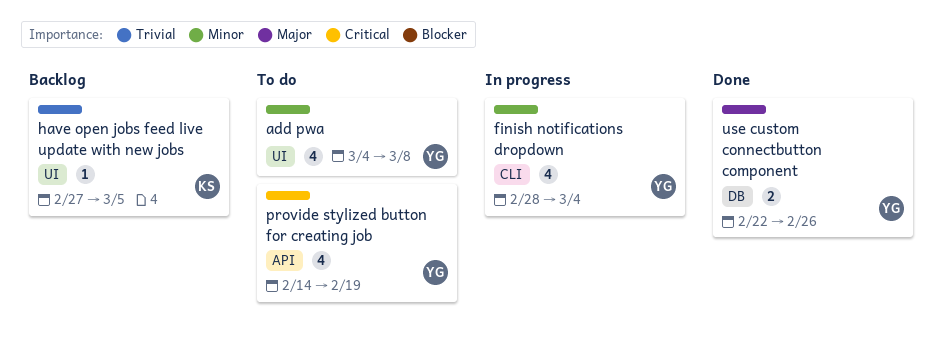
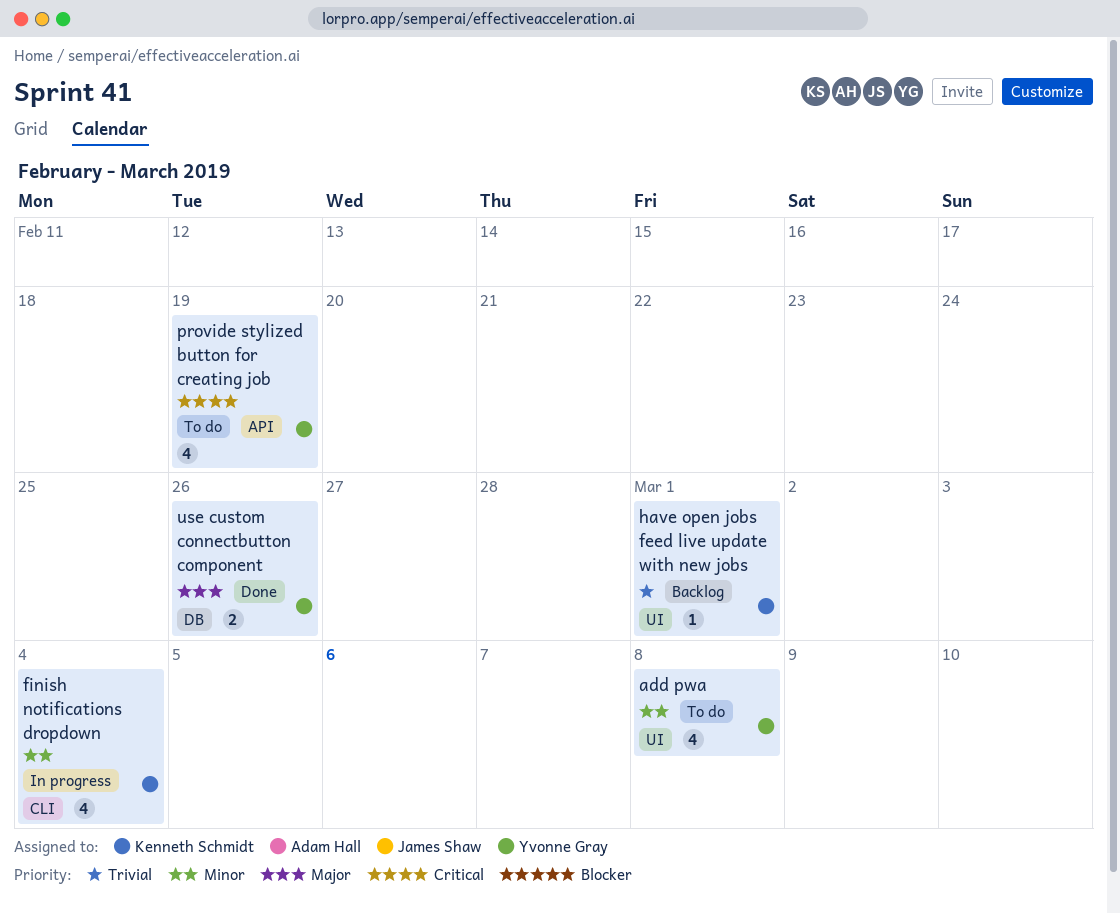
finish notifications dropdown, owner: Yvonne Gray -> Kenneth Schmidt
have open jobs feed live update with new jobs, due: Mar 5 -> Mar 1

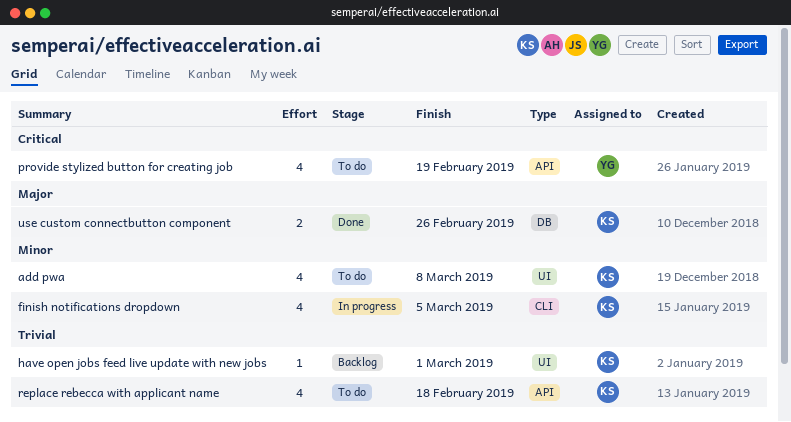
add pwa, owner: Yvonne Gray -> Kenneth Schmidt
finish notifications dropdown, due: Mar 4 -> Mar 5
replace rebecca with applicant name: none -> present
use custom connectbutton component, owner: Yvonne Gray -> Kenneth Schmidt

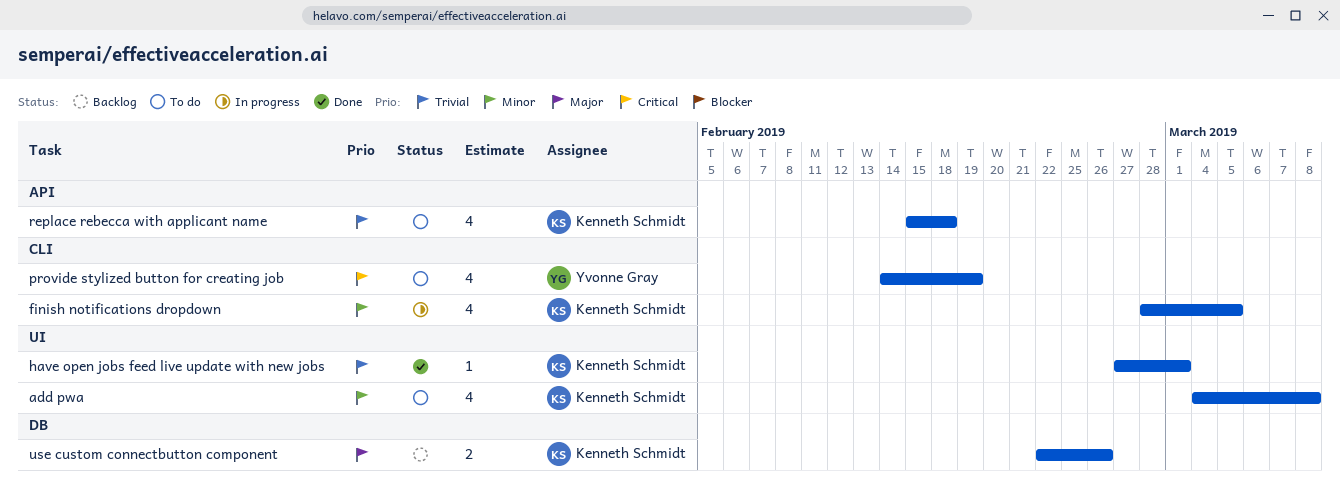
have open jobs feed live update with new jobs, status: Backlog -> Done
provide stylized button for creating job, label: API -> CLI
use custom connectbutton component, status: Done -> Backlog

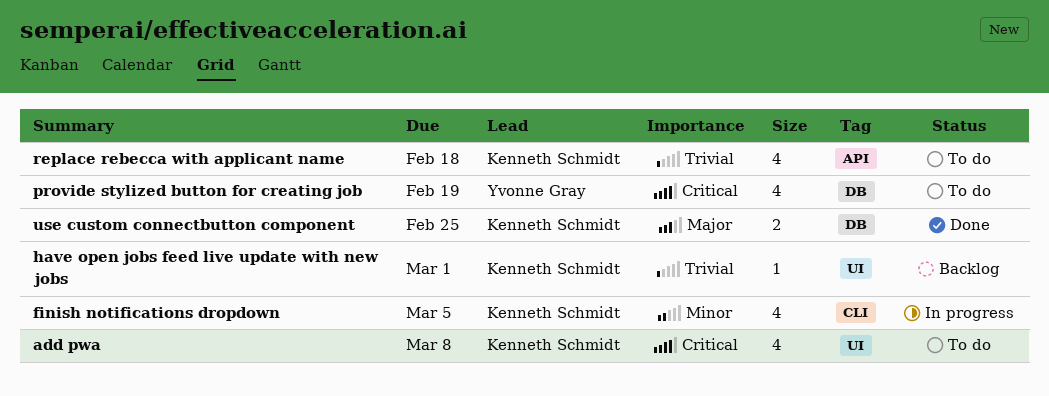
add pwa, priority: Minor -> Critical
have open jobs feed live update with new jobs, status: Done -> Backlog
provide stylized button for creating job, label: CLI -> DB
use custom connectbutton component, status: Backlog -> Done
use custom connectbutton component, due: Feb 26 -> Feb 25

